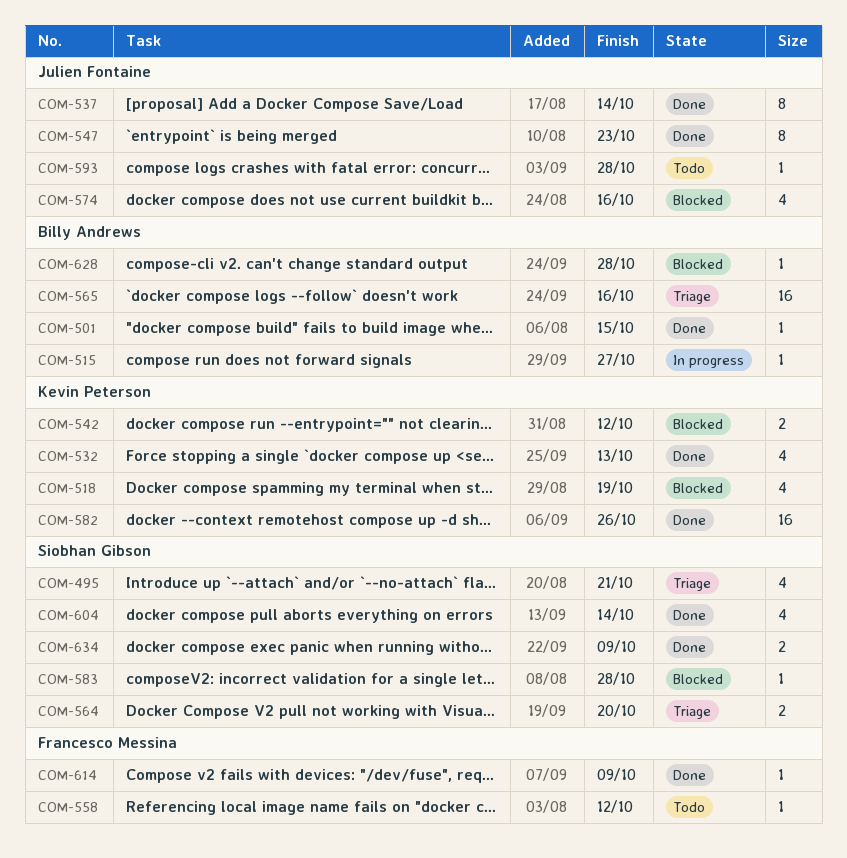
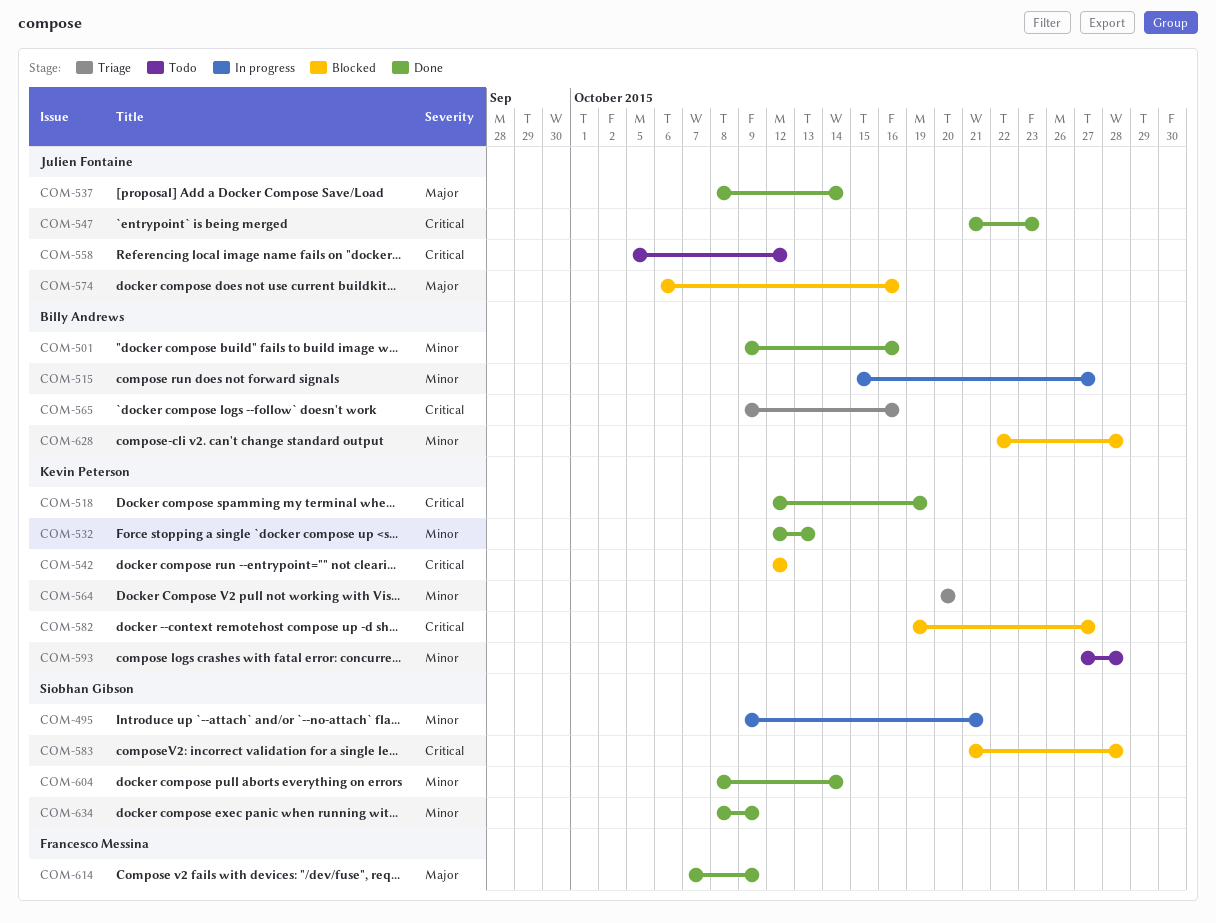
COM-495, status: Triage -> In progress
COM-501, due: Oct 15 -> Oct 16
COM-518, status: Blocked -> Done
COM-558, owner: Francesco Messina -> Julien Fontaine
COM-564, owner: Siobhan Gibson -> Kevin Peterson
COM-582, status: Done -> Blocked
COM-582, due: Oct 26 -> Oct 27
COM-593, owner: Julien Fontaine -> Kevin Peterson

